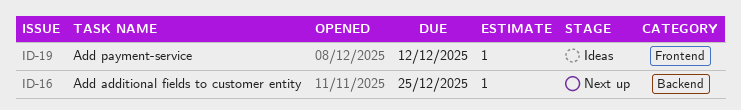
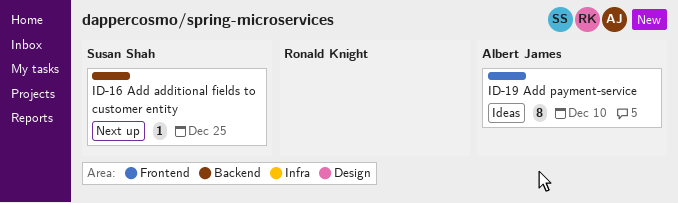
ID-19, estimate: 1 -> 8
ID-19, due: Dec 12 -> Dec 10

